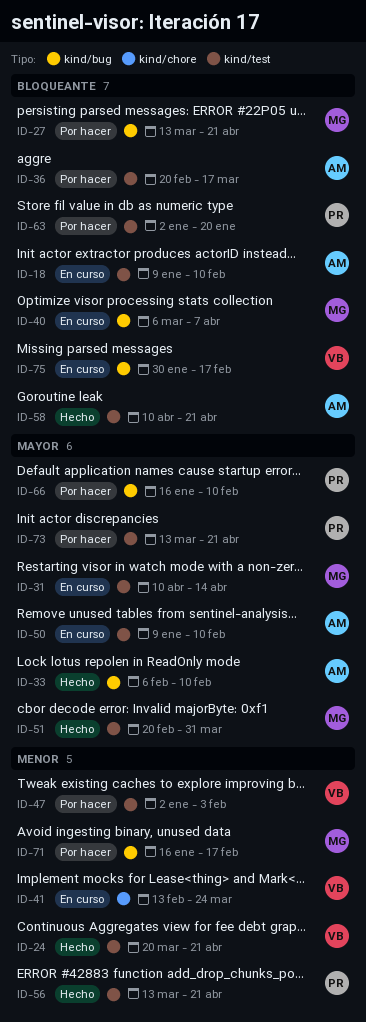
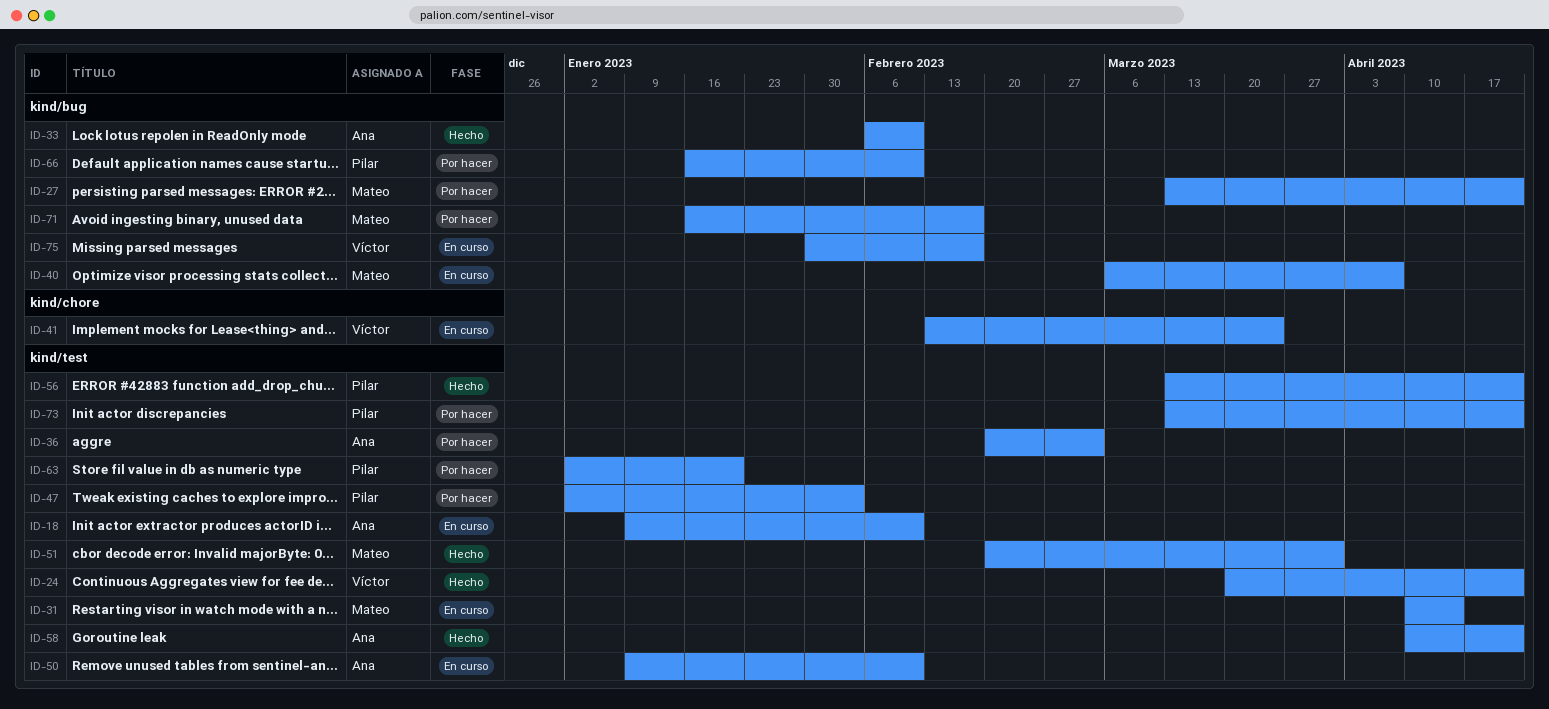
ID-36, due: Mar 17 -> Mar 3
ID-47, owner: Víctor -> Pilar

